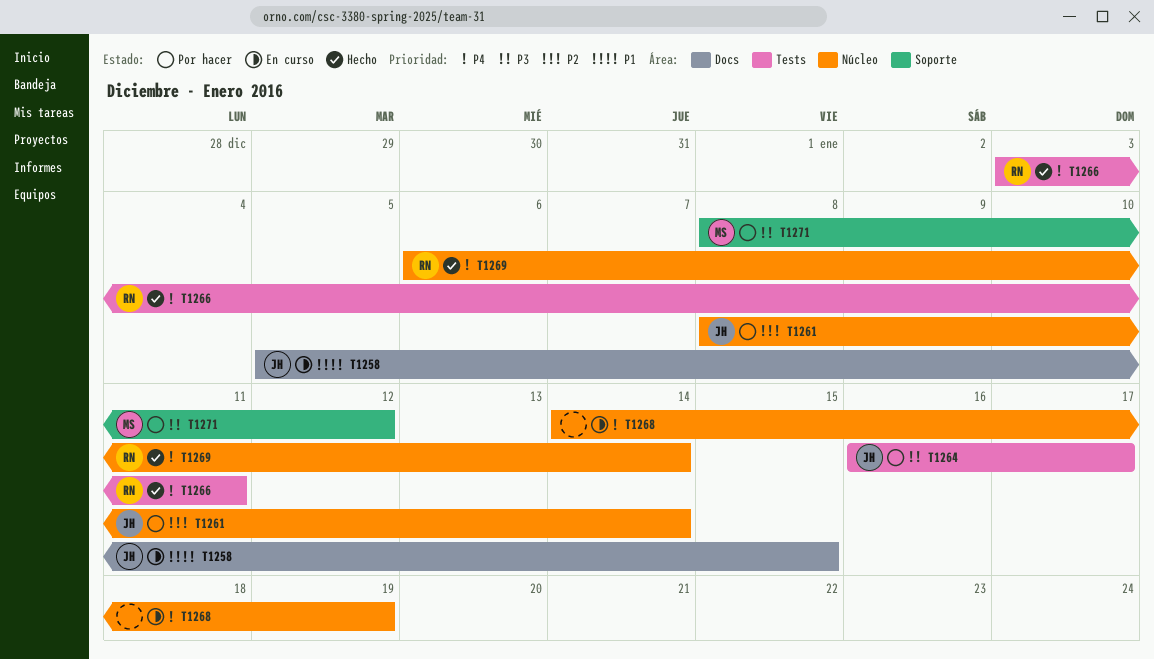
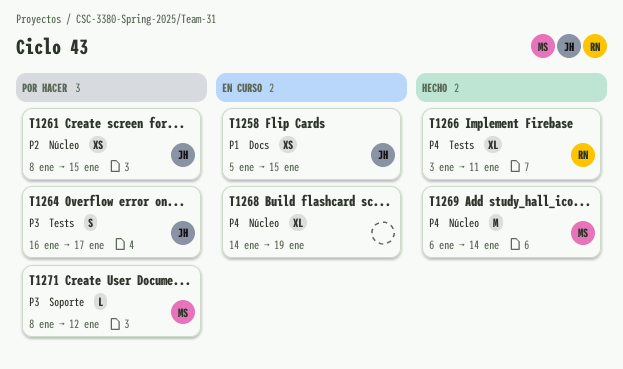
T1261, due: Jan 14 -> Jan 15
T1269, owner: RN -> MS

